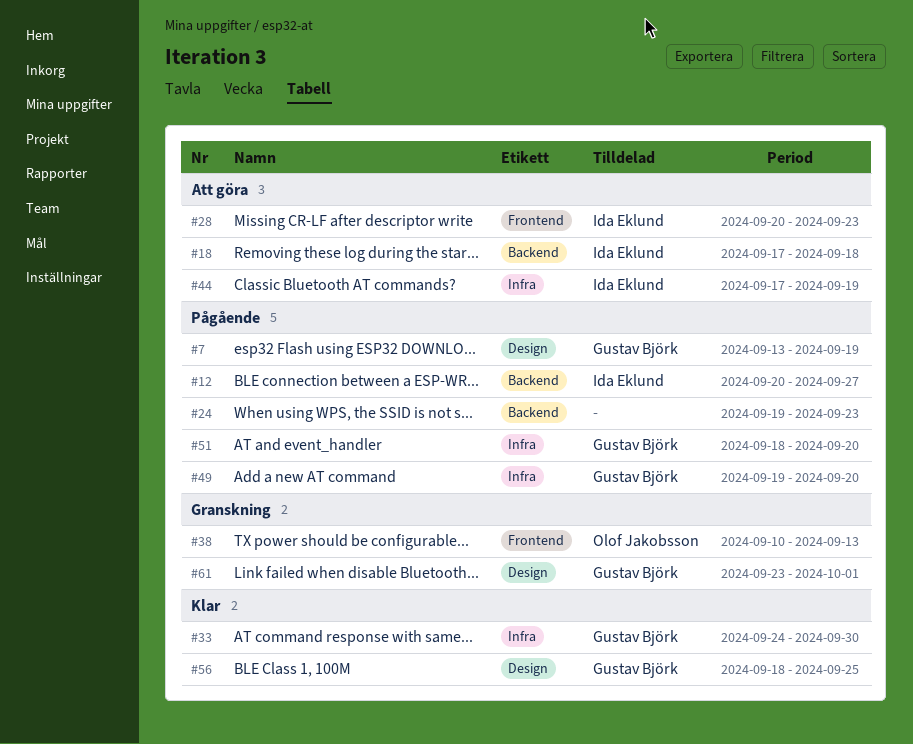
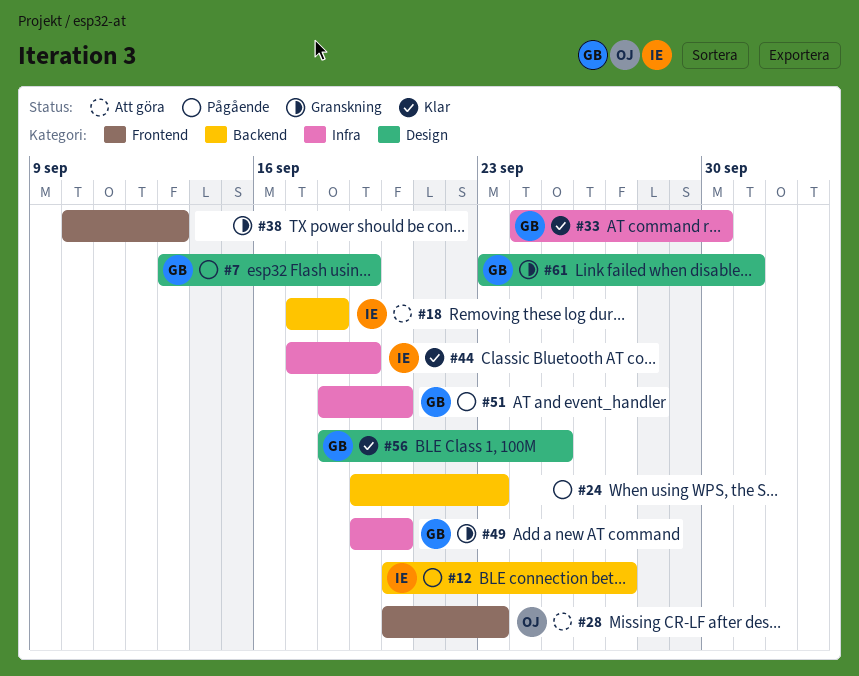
#28, owner: Ida Eklund -> Olof Jakobsson
#38, owner: Olof Jakobsson -> none
#44, status: Att göra -> Klar
#49, status: Pågående -> Granskning

